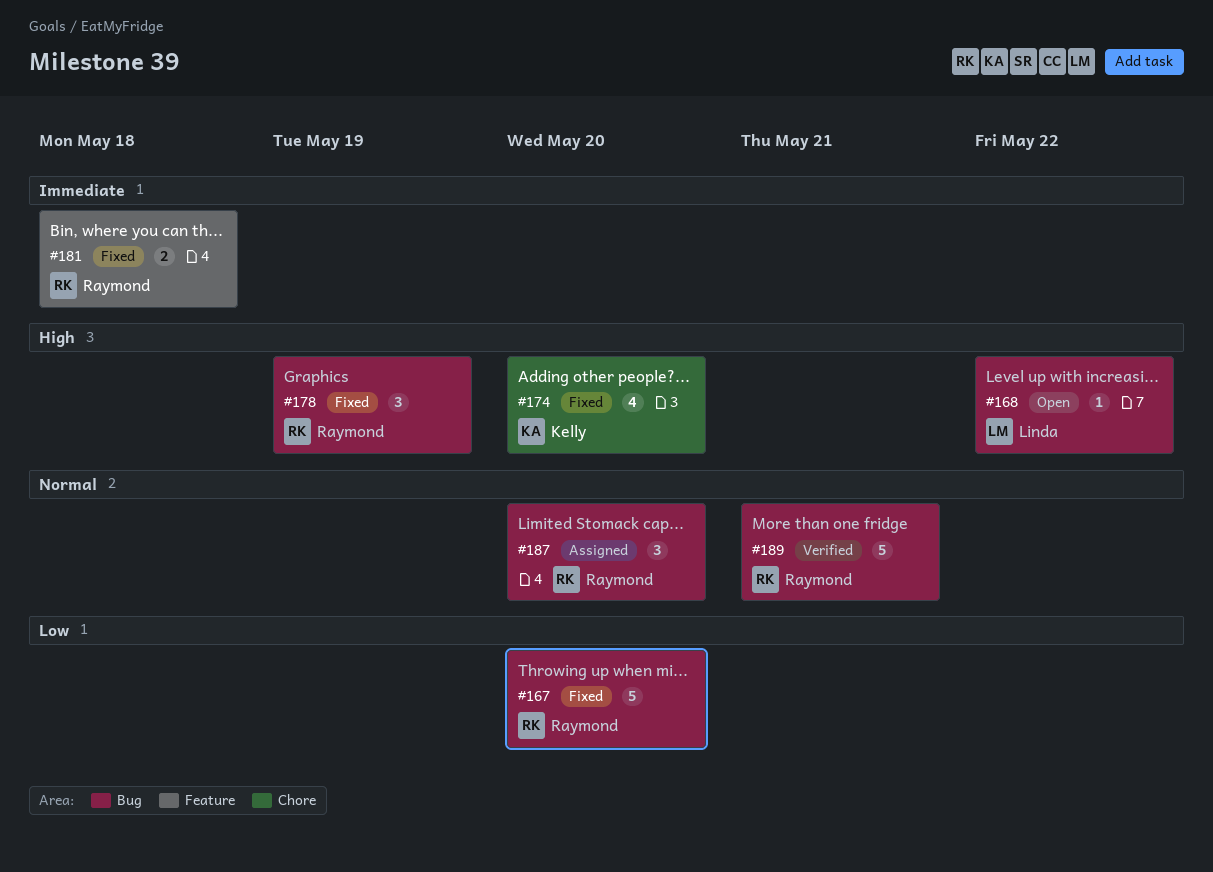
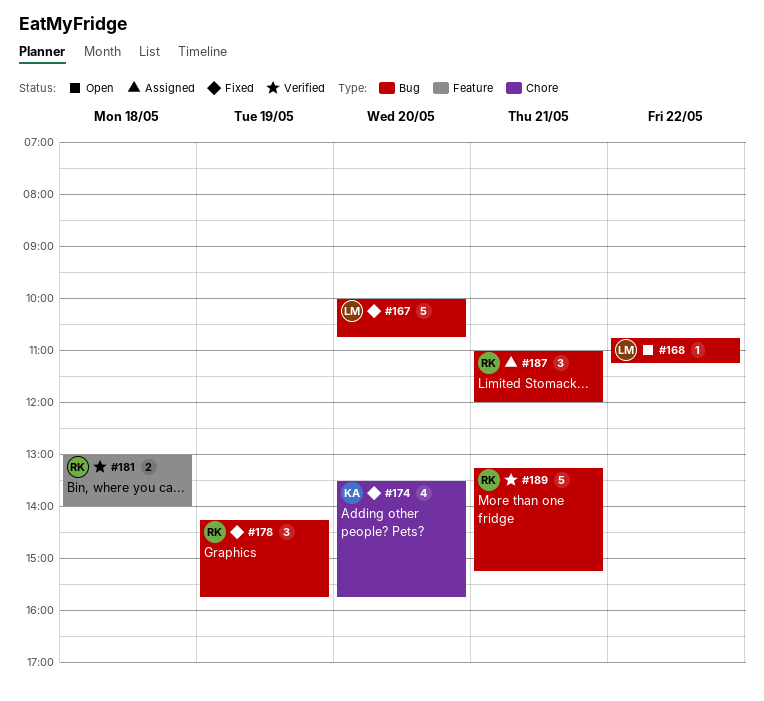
#167, owner: Raymond -> Linda
#181, status: Fixed -> Verified
#187, day: May 20 -> May 21

